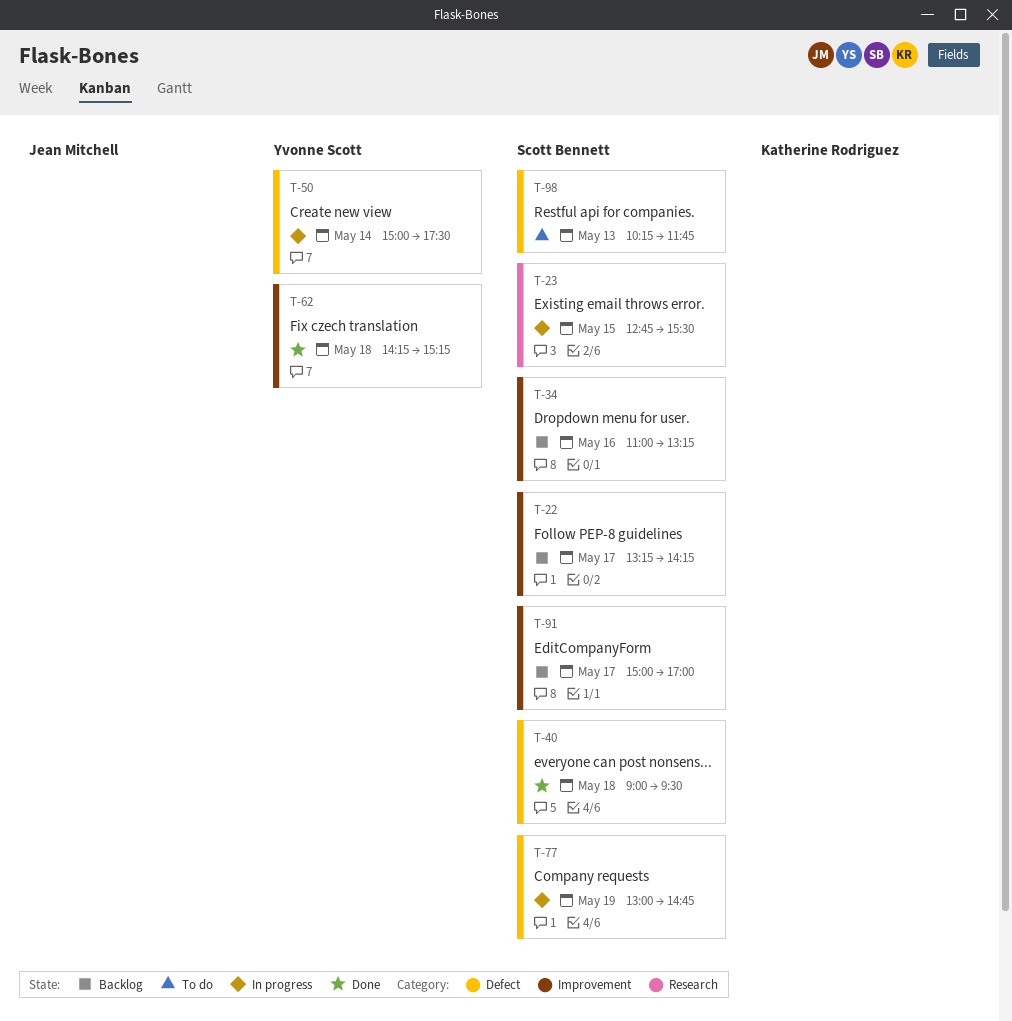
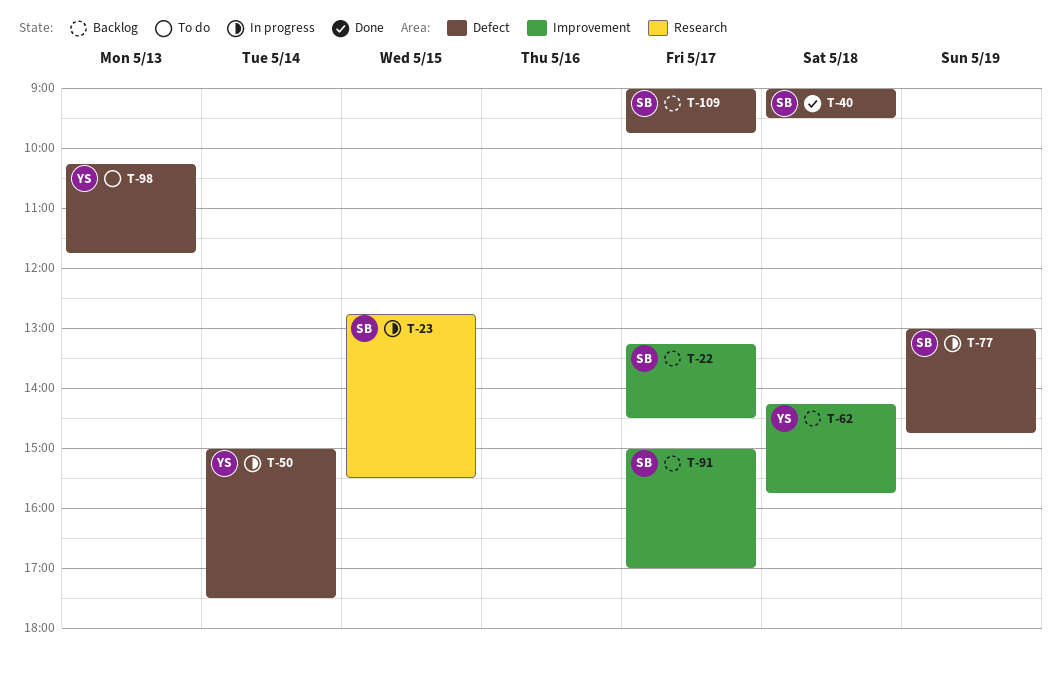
T-22, ends: 14:15 -> 14:30
T-34: present -> none
T-62, status: Done -> Backlog
T-62, ends: 15:15 -> 15:45
T-98, owner: Scott Bennett -> Yvonne Scott
T-109: none -> present

